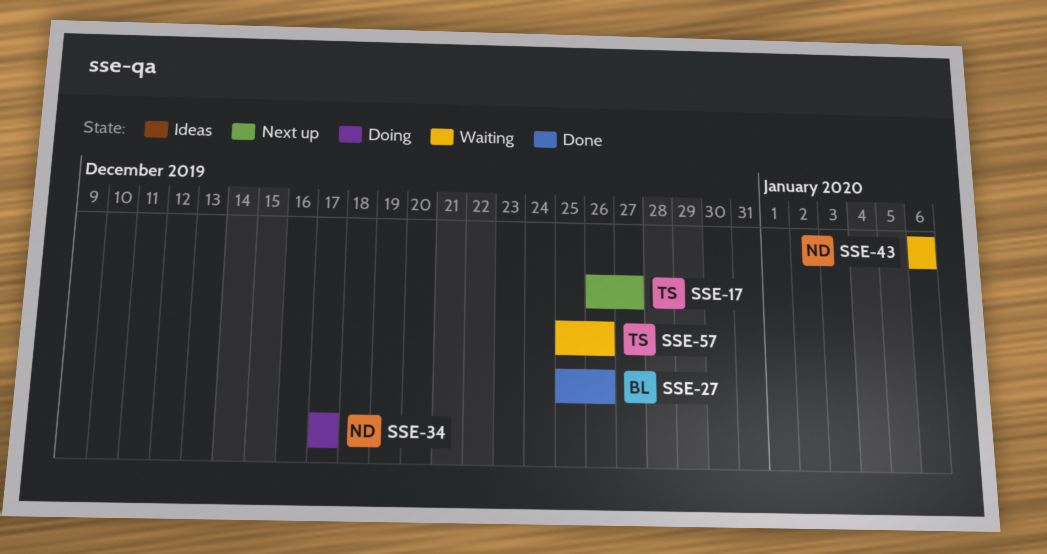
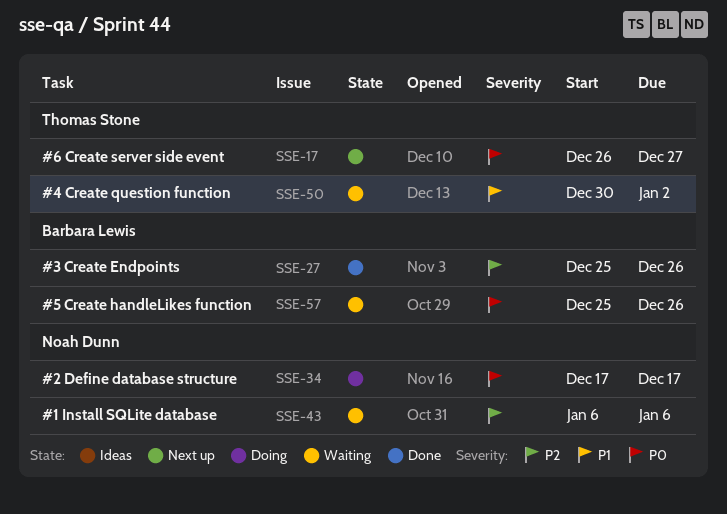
SSE-50: none -> present
SSE-57, owner: Thomas Stone -> Barbara Lewis

